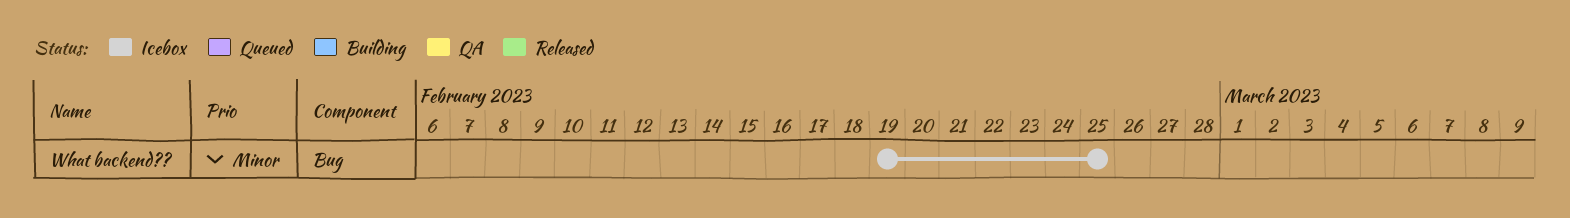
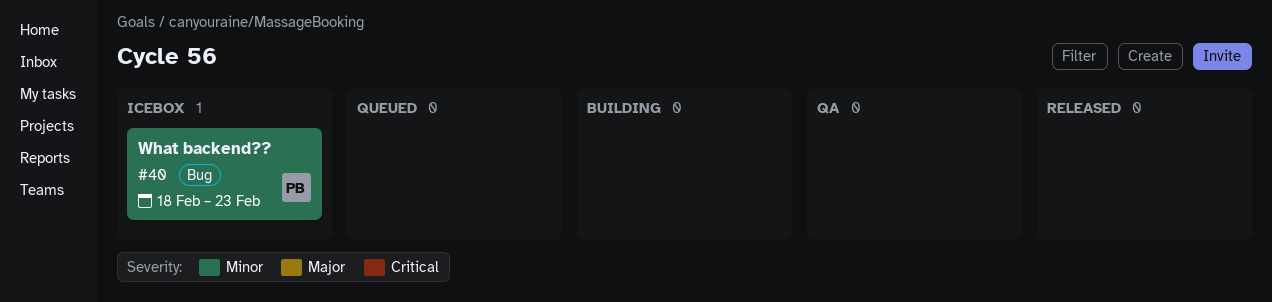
What backend??, start: Feb 19 -> Feb 18
What backend??, due: Feb 25 -> Feb 23

